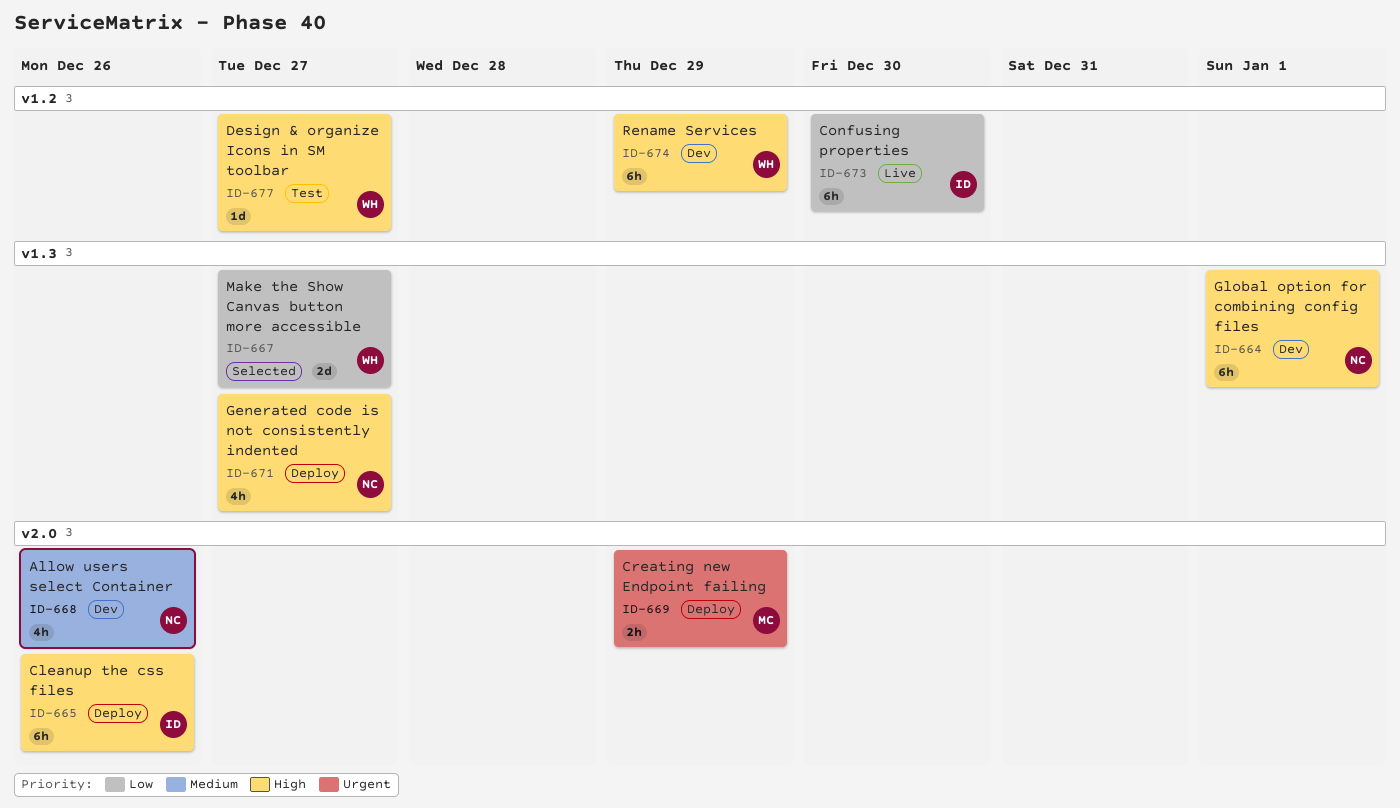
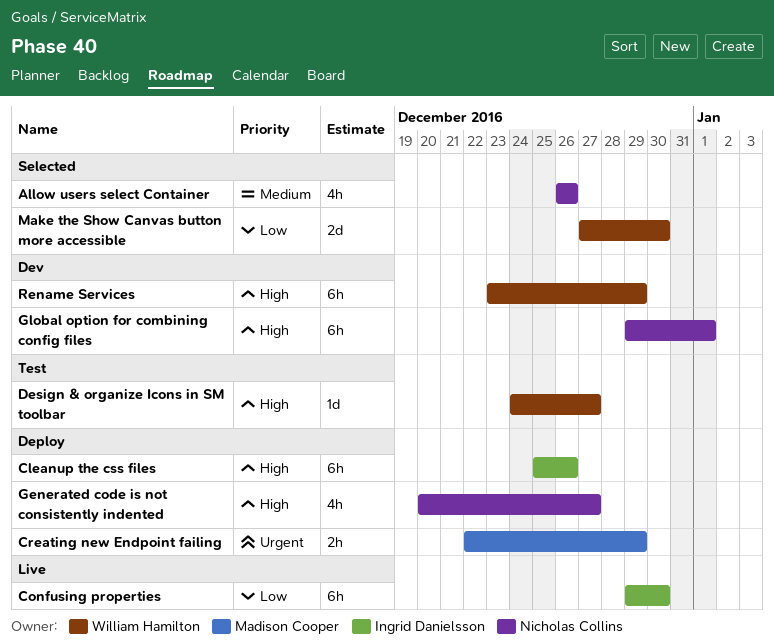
Allow users select Container, status: Dev -> Selected
Make the Show Canvas button more accessible, due: Dec 27 -> Dec 30

